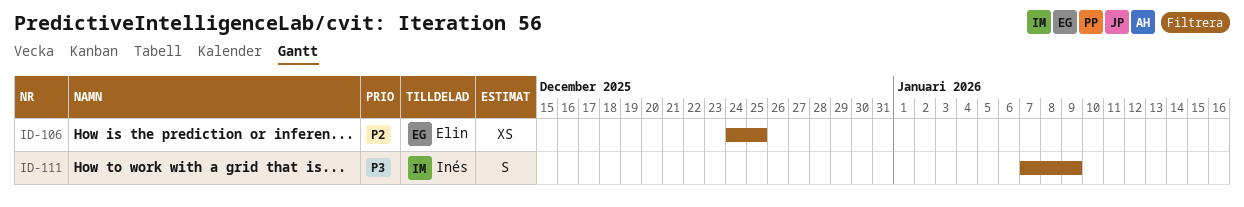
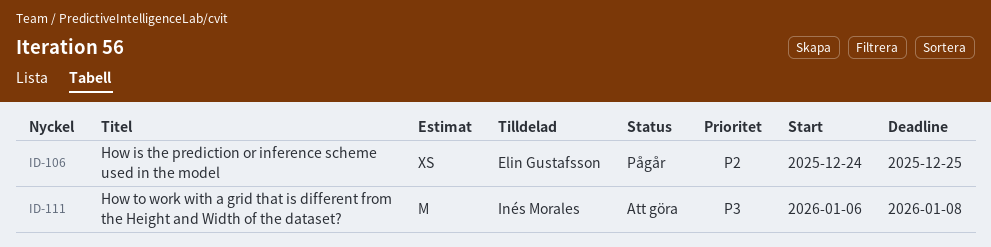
ID-111, estimate: S -> M
ID-111, start: Jan 7 -> Jan 6
ID-111, due: Jan 9 -> Jan 8

